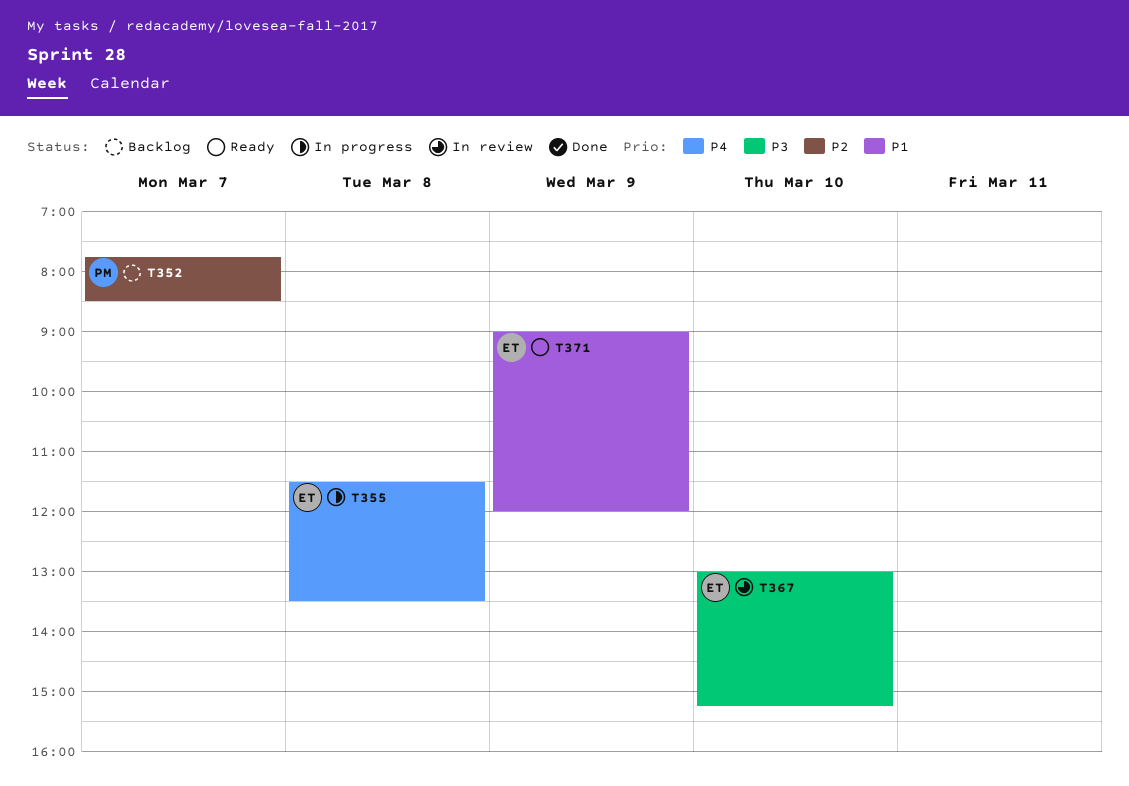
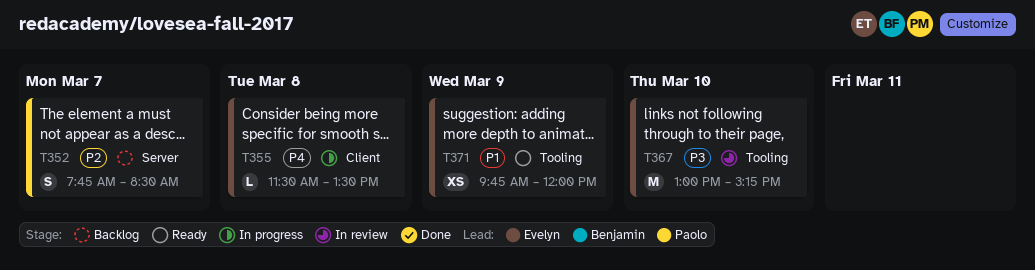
T371, begins: 09:00 -> 09:45

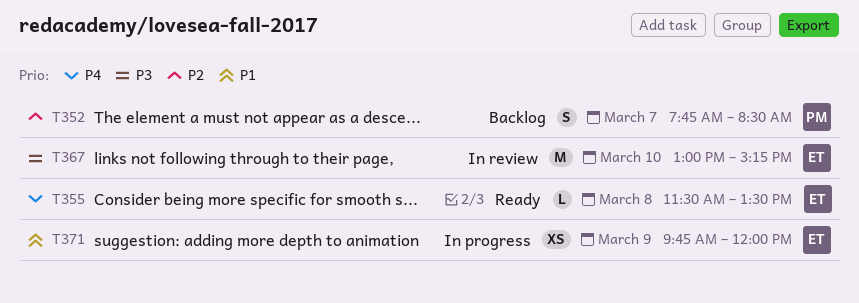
T355, status: In progress -> Ready
T371, status: Ready -> In progress

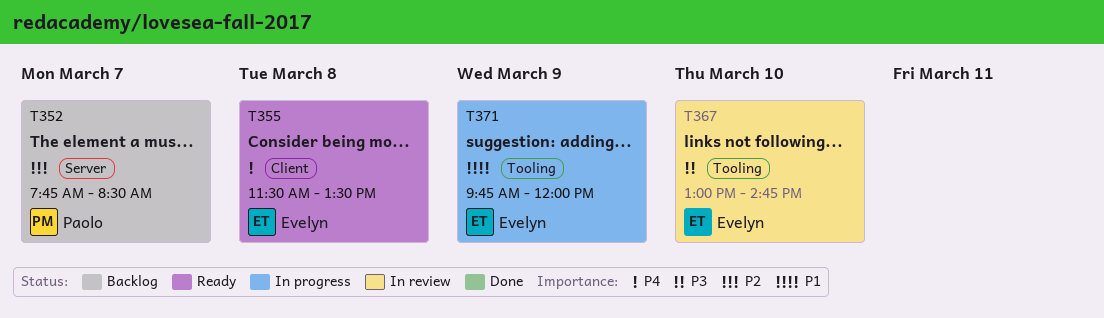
T367, ends: 15:15 -> 14:45

